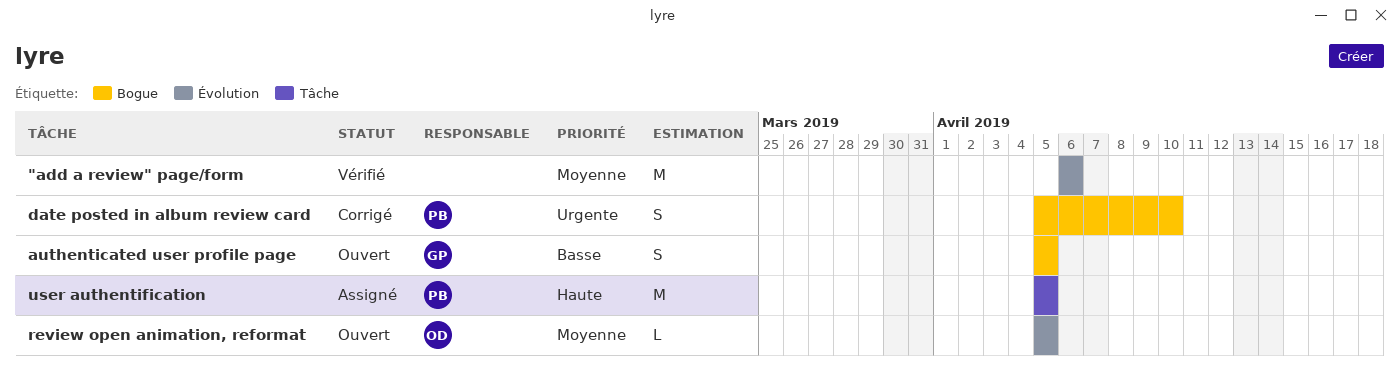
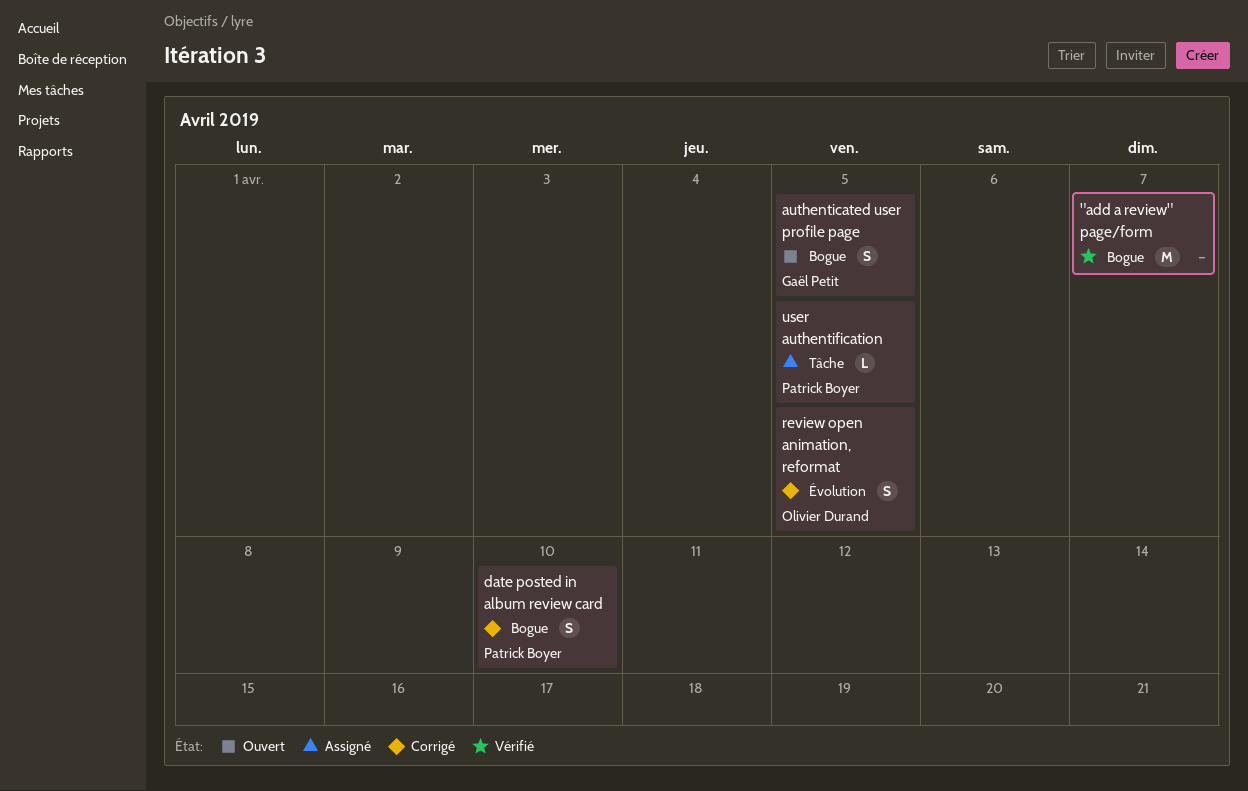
"add a review" page/form, label: Évolution -> Bogue
"add a review" page/form, due: Apr 6 -> Apr 7
review open animation, reformat, status: Ouvert -> Corrigé
review open animation, reformat, estimate: L -> S
user authentification, estimate: M -> L

